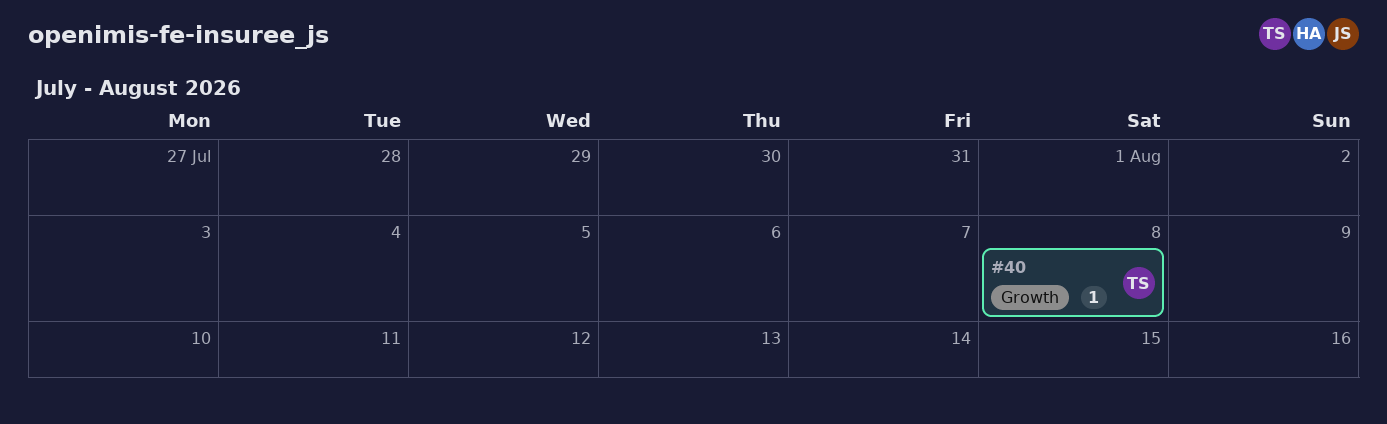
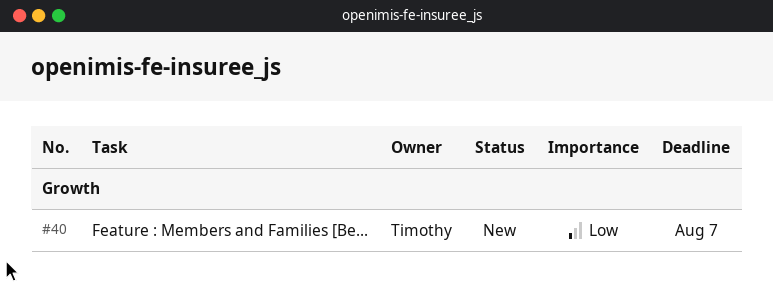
#40, due: Aug 8 -> Aug 7

